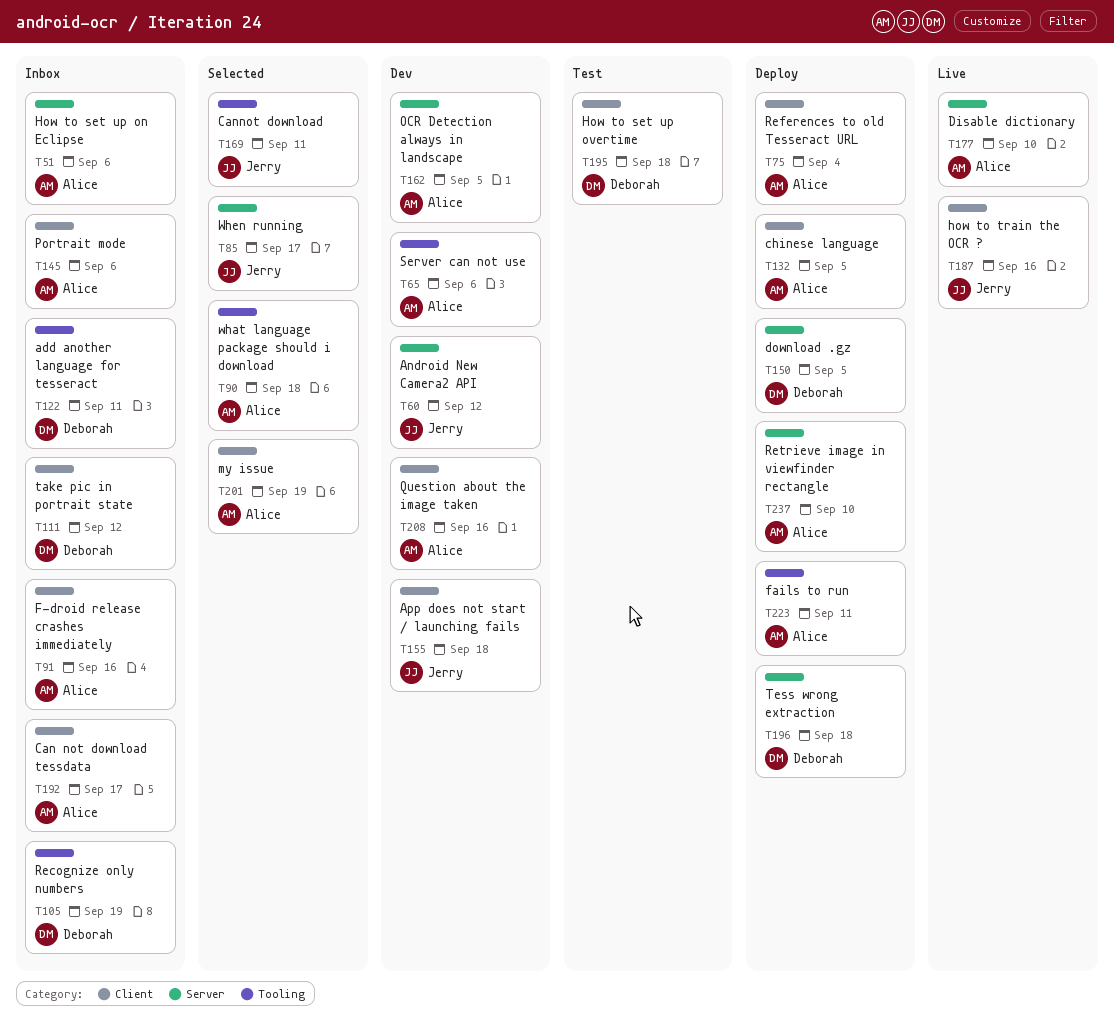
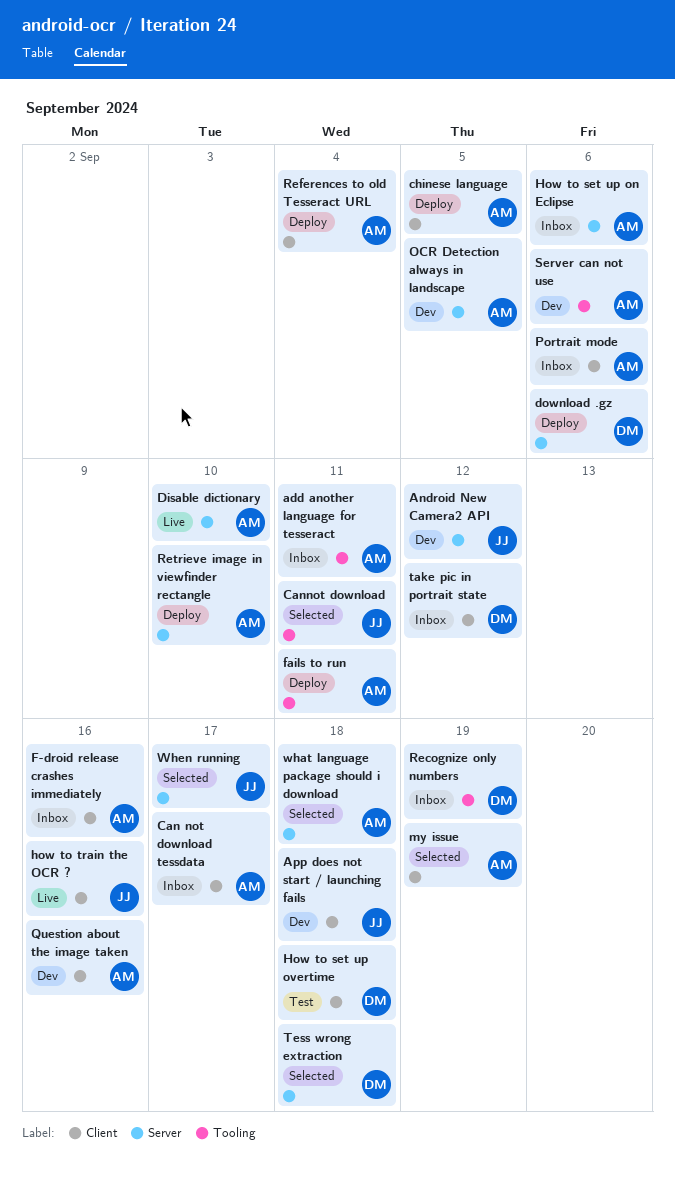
add another language for tesseract, owner: Deborah -> Alice
download .gz, due: Sep 5 -> Sep 6
Tess wrong extraction, status: Deploy -> Selected
what language package should i download, label: Tooling -> Server

